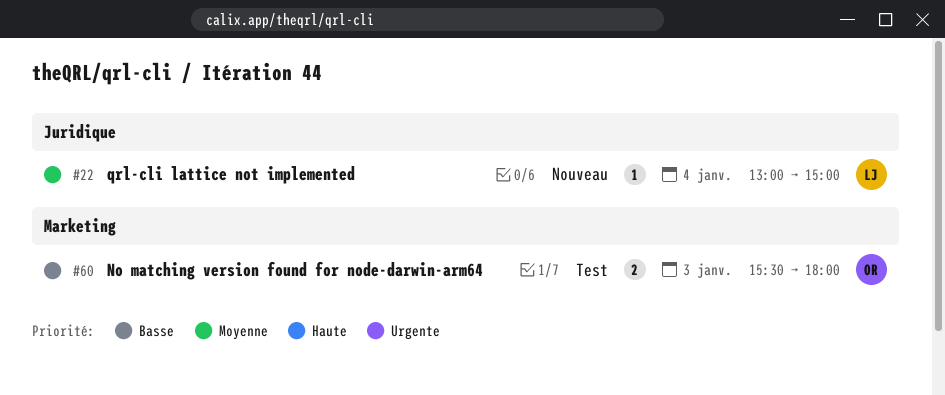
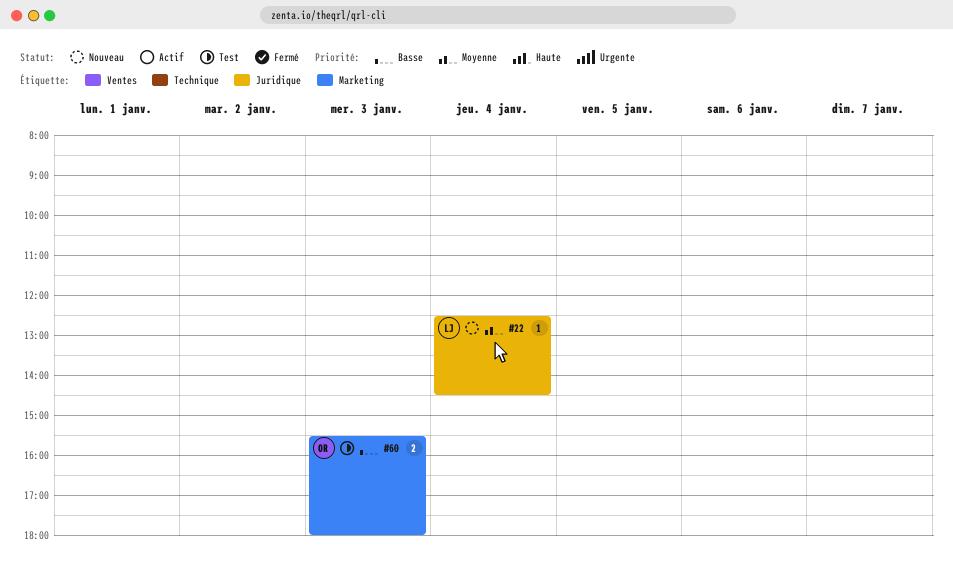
#22, begins: 13:00 -> 12:30
#22, ends: 15:00 -> 14:30

